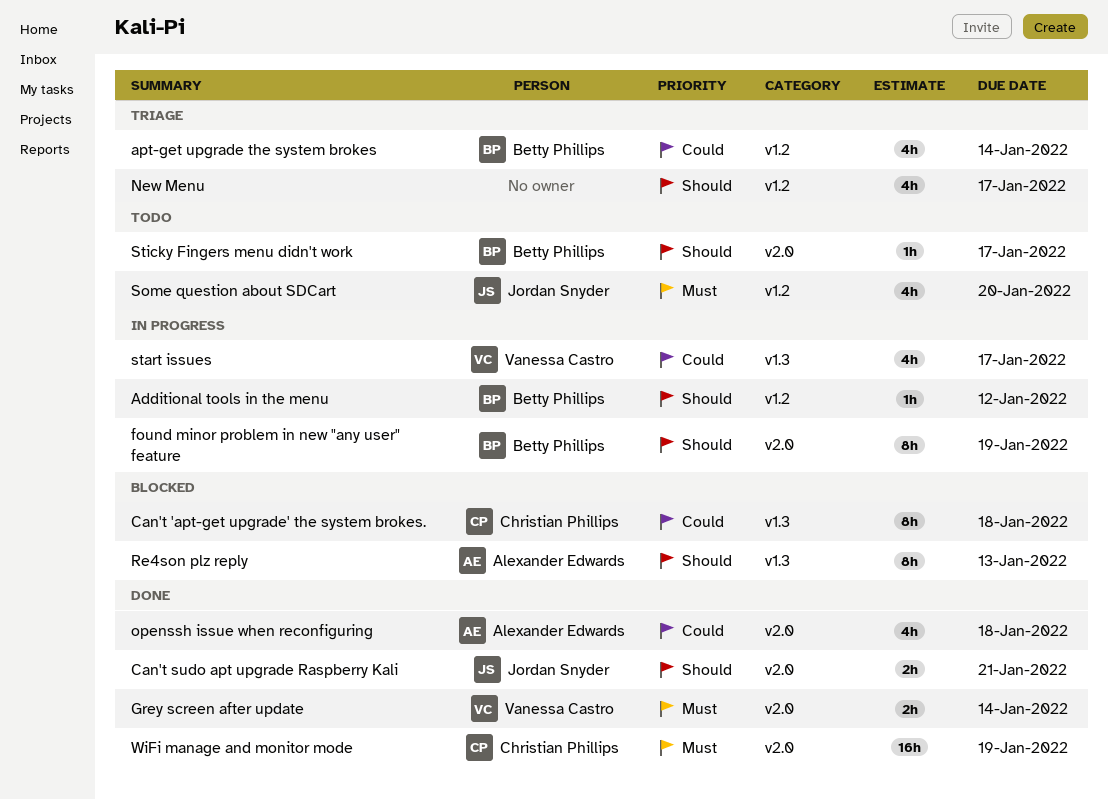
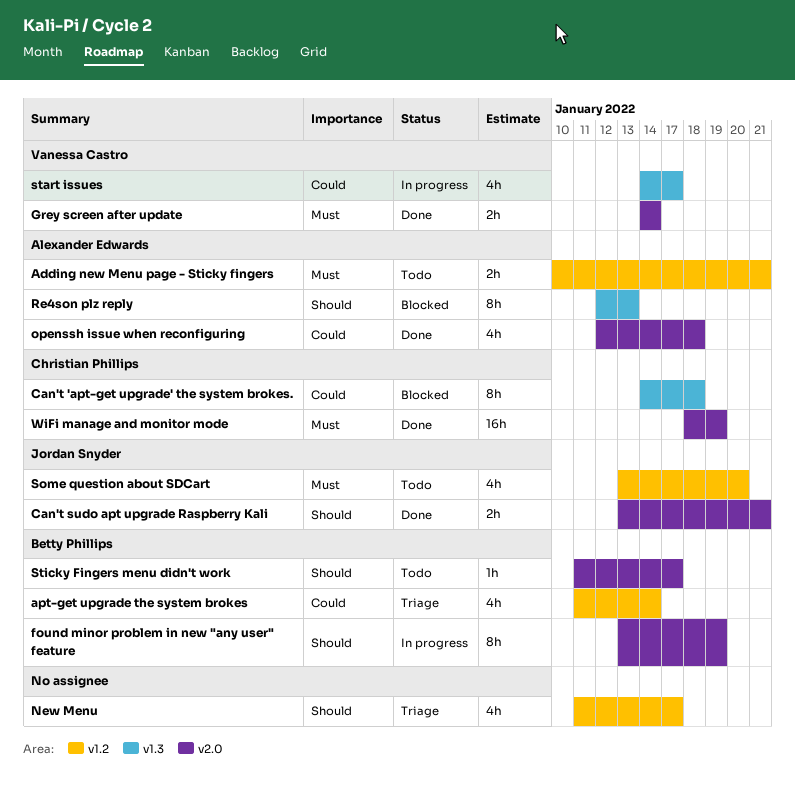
Adding new Menu page - Sticky fingers: none -> present
Additional tools in the menu: present -> none

